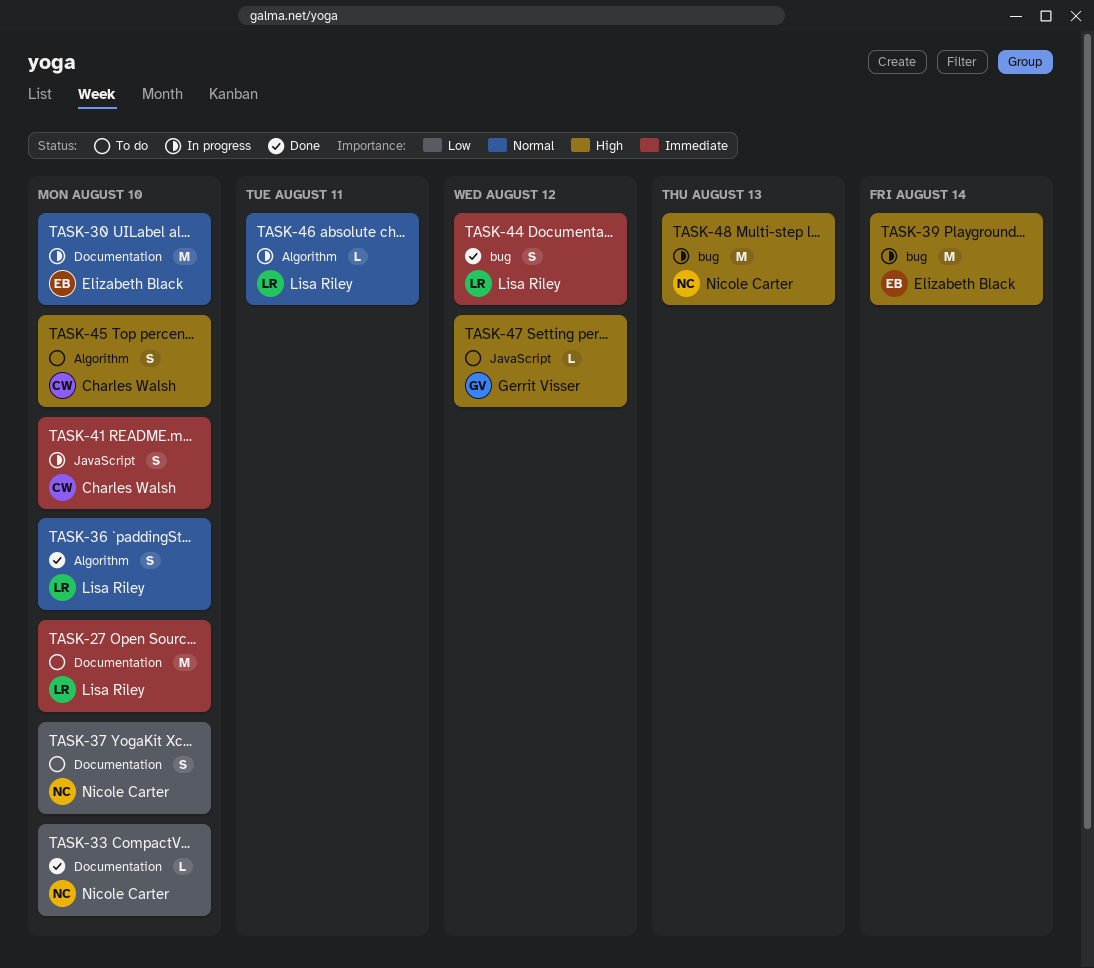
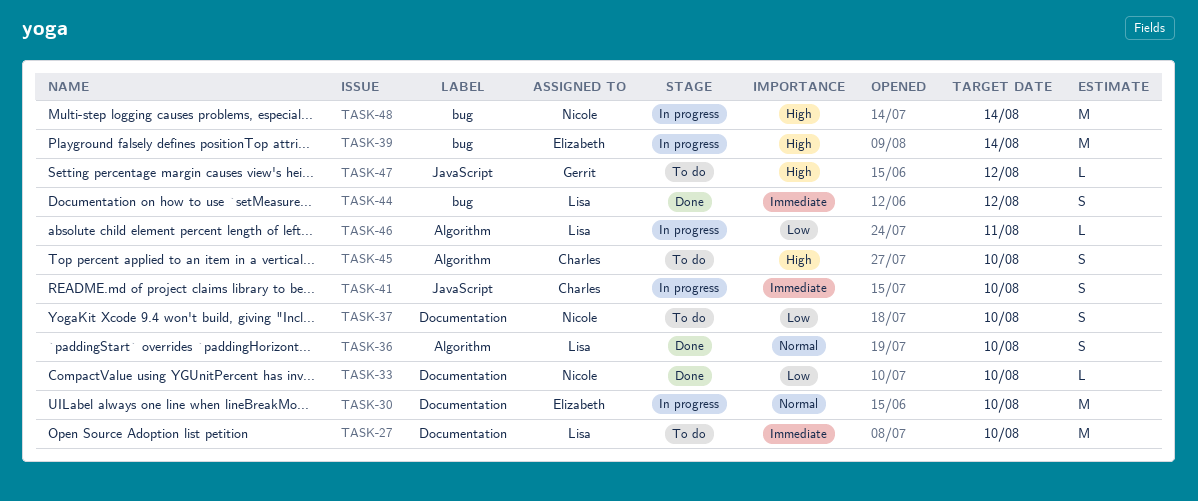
TASK-46, priority: Normal -> Low
TASK-48, due: Aug 13 -> Aug 14

